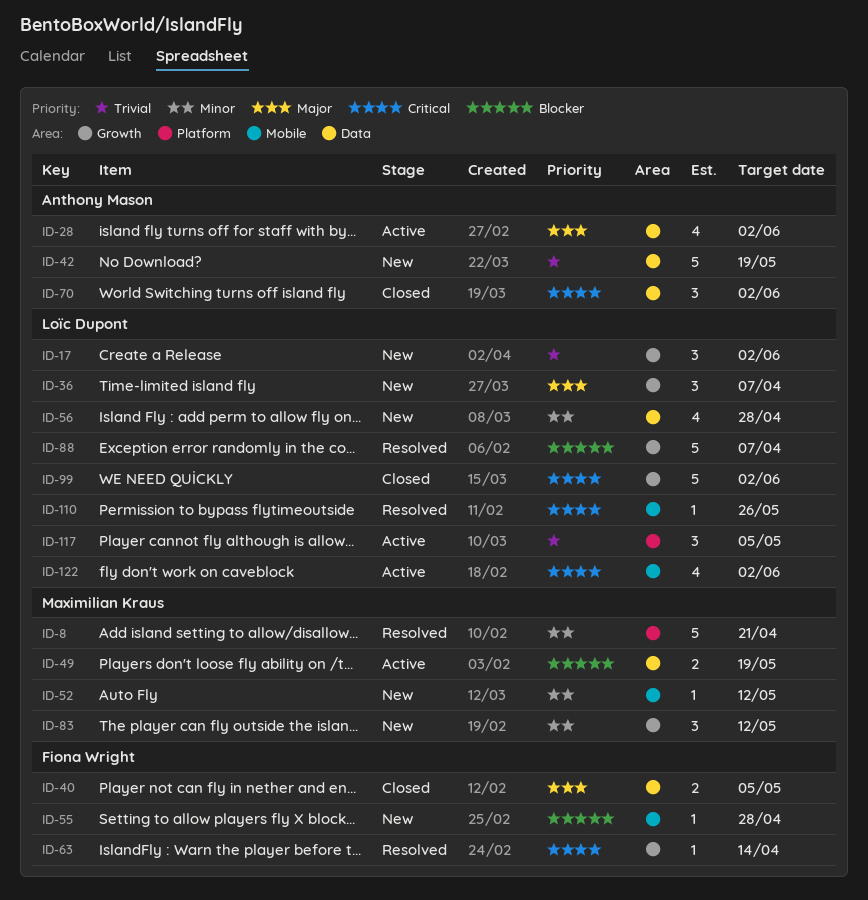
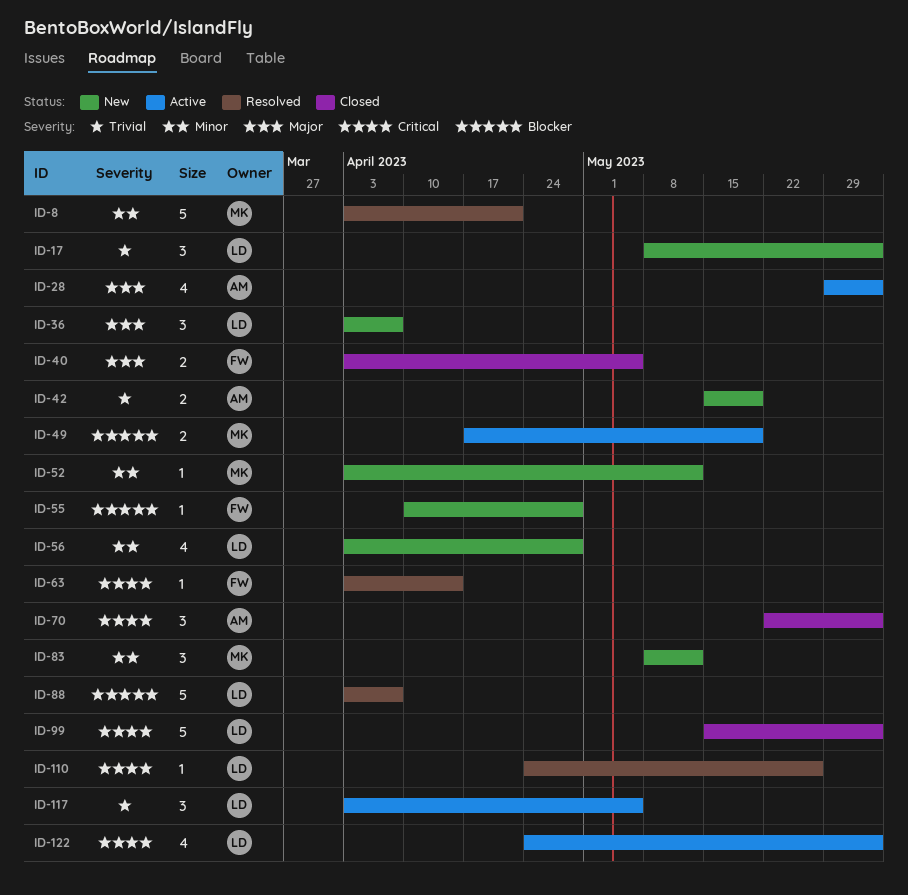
ID-42, estimate: 5 -> 2

